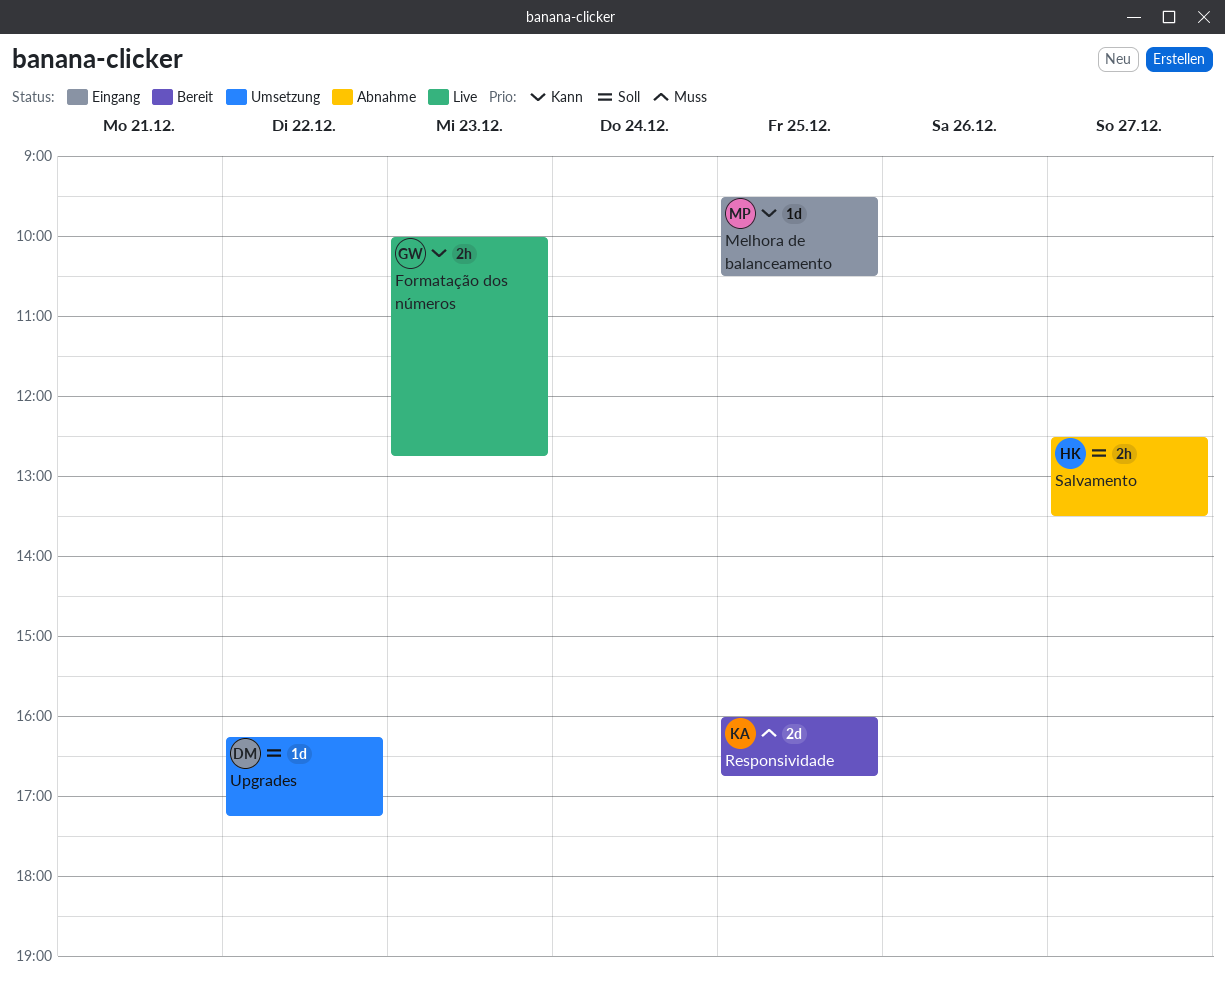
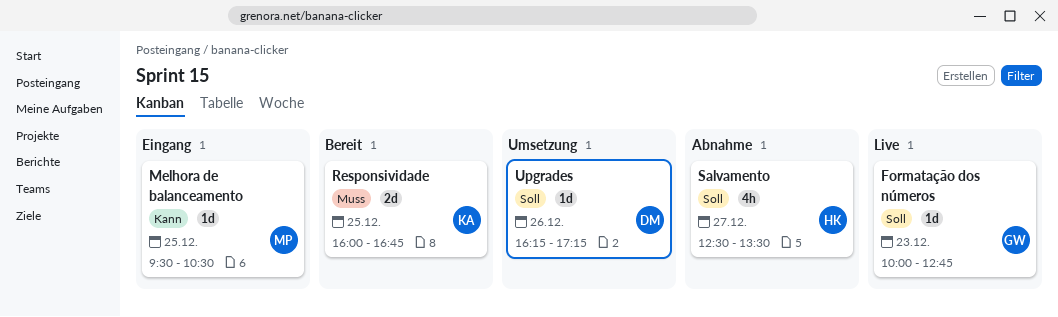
Formatação dos números, priority: Kann -> Soll
Formatação dos números, estimate: 2h -> 1d
Salvamento, estimate: 2h -> 4h
Upgrades, day: Dec 22 -> Dec 26

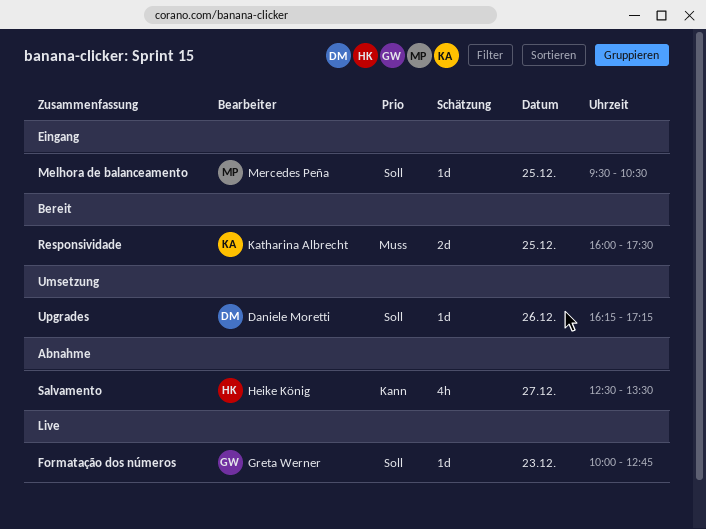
Melhora de balanceamento, priority: Kann -> Soll
Responsividade, ends: 16:45 -> 17:30
Salvamento, priority: Soll -> Kann

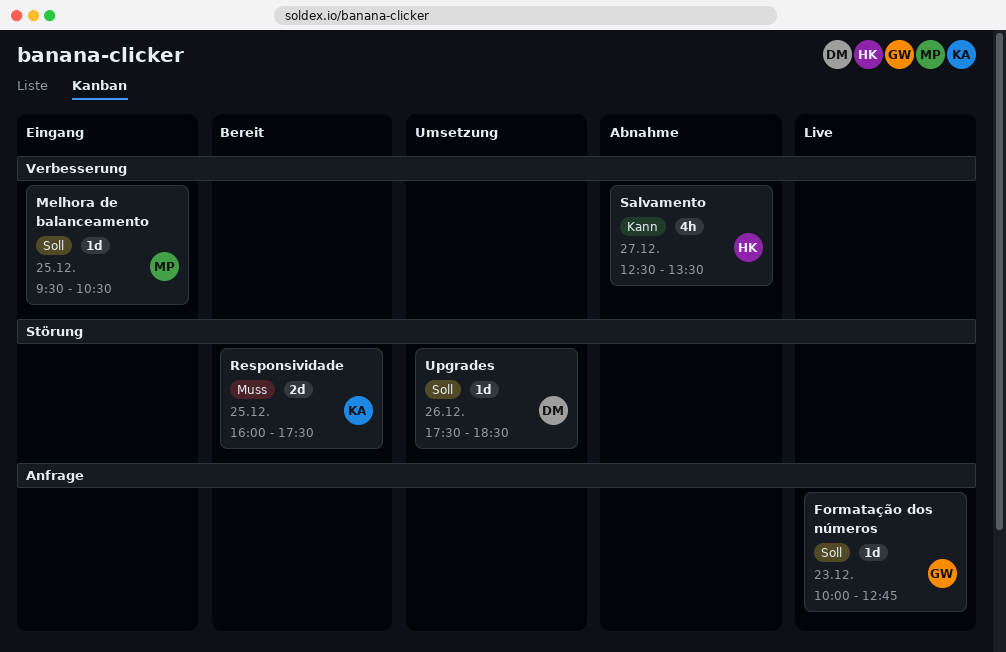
Upgrades, begins: 16:15 -> 17:30
Upgrades, ends: 17:15 -> 18:30

